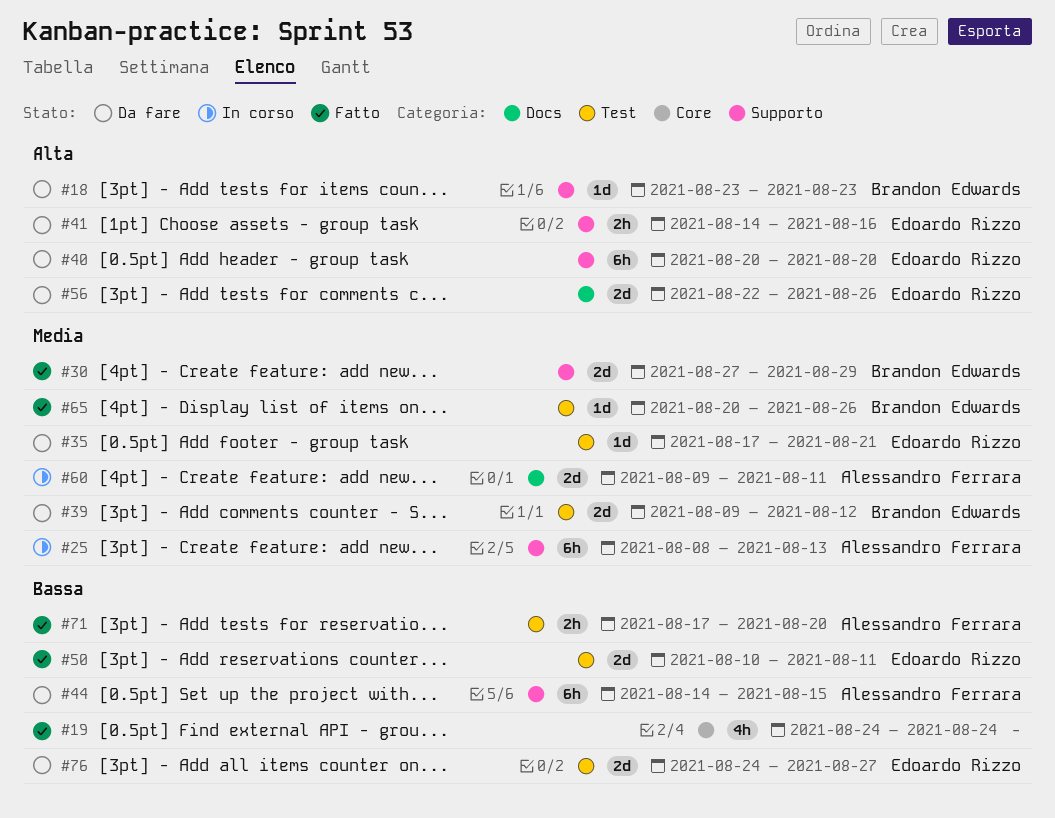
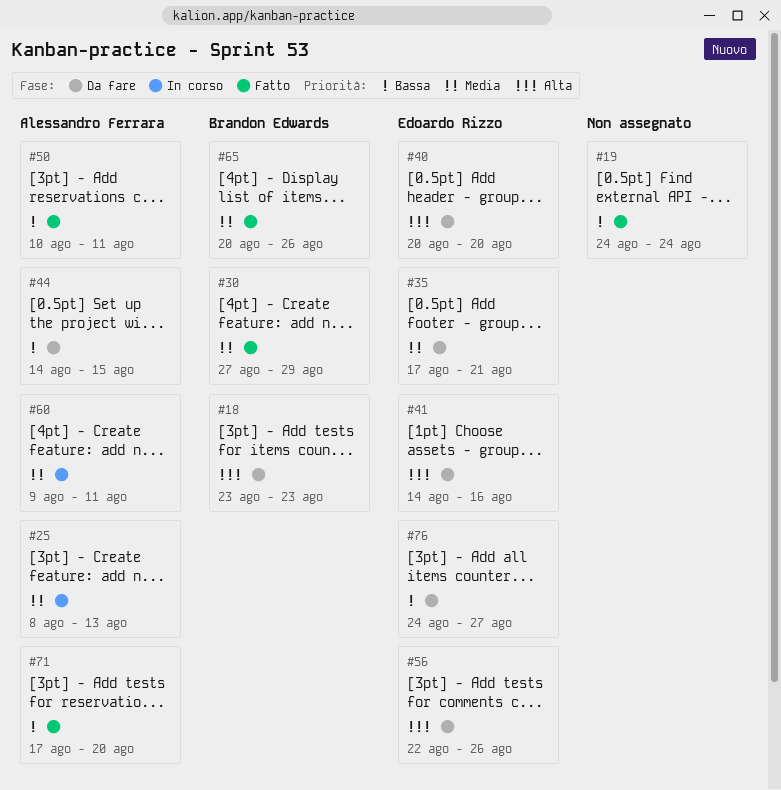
#39: present -> none
#50, owner: Edoardo Rizzo -> Alessandro Ferrara

